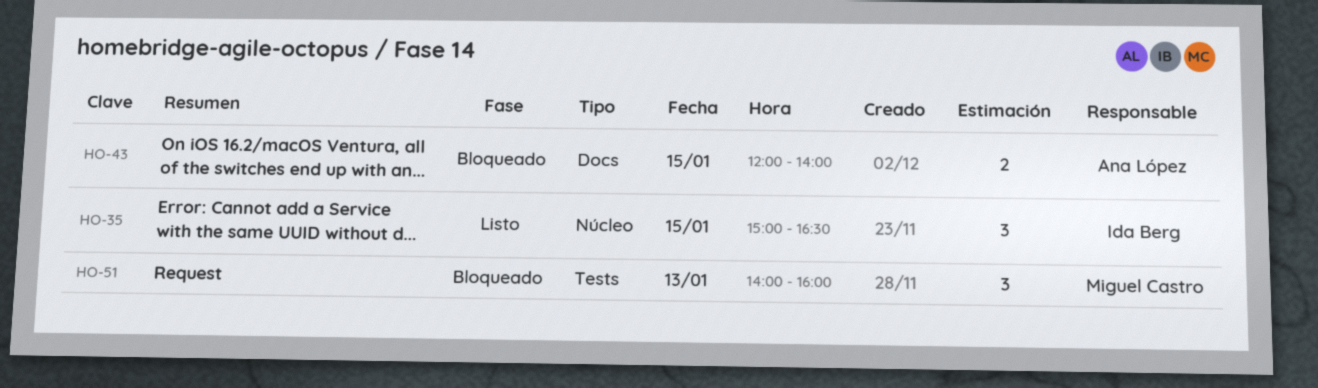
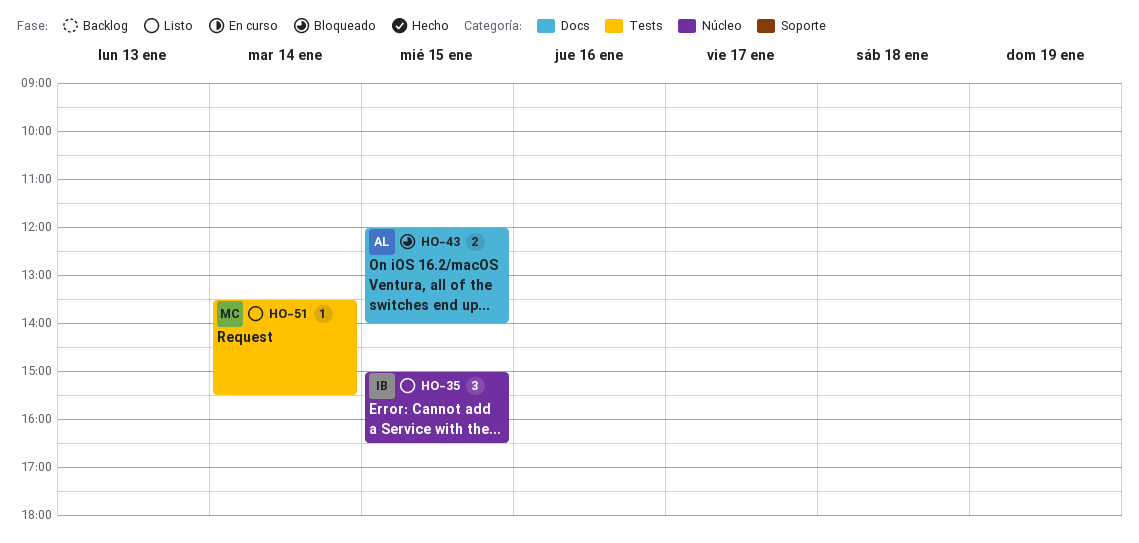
HO-51, status: Bloqueado -> Listo
HO-51, estimate: 3 -> 1
HO-51, day: Jan 13 -> Jan 14
HO-51, begins: 14:00 -> 13:30
HO-51, ends: 16:00 -> 15:30

